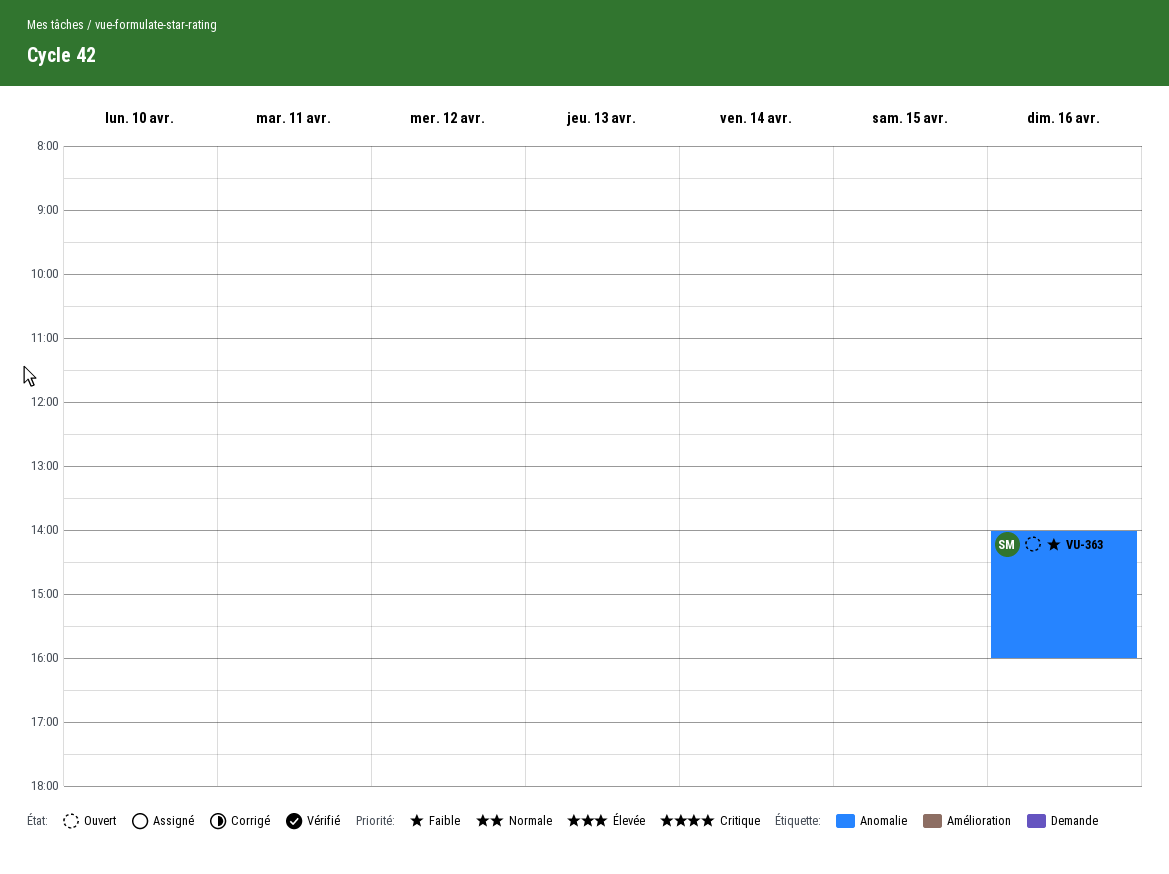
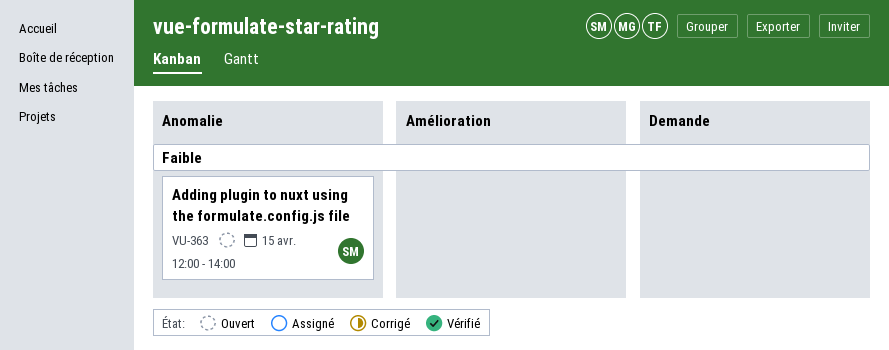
VU-363, day: Apr 16 -> Apr 15
VU-363, begins: 14:00 -> 12:00
VU-363, ends: 16:00 -> 14:00

